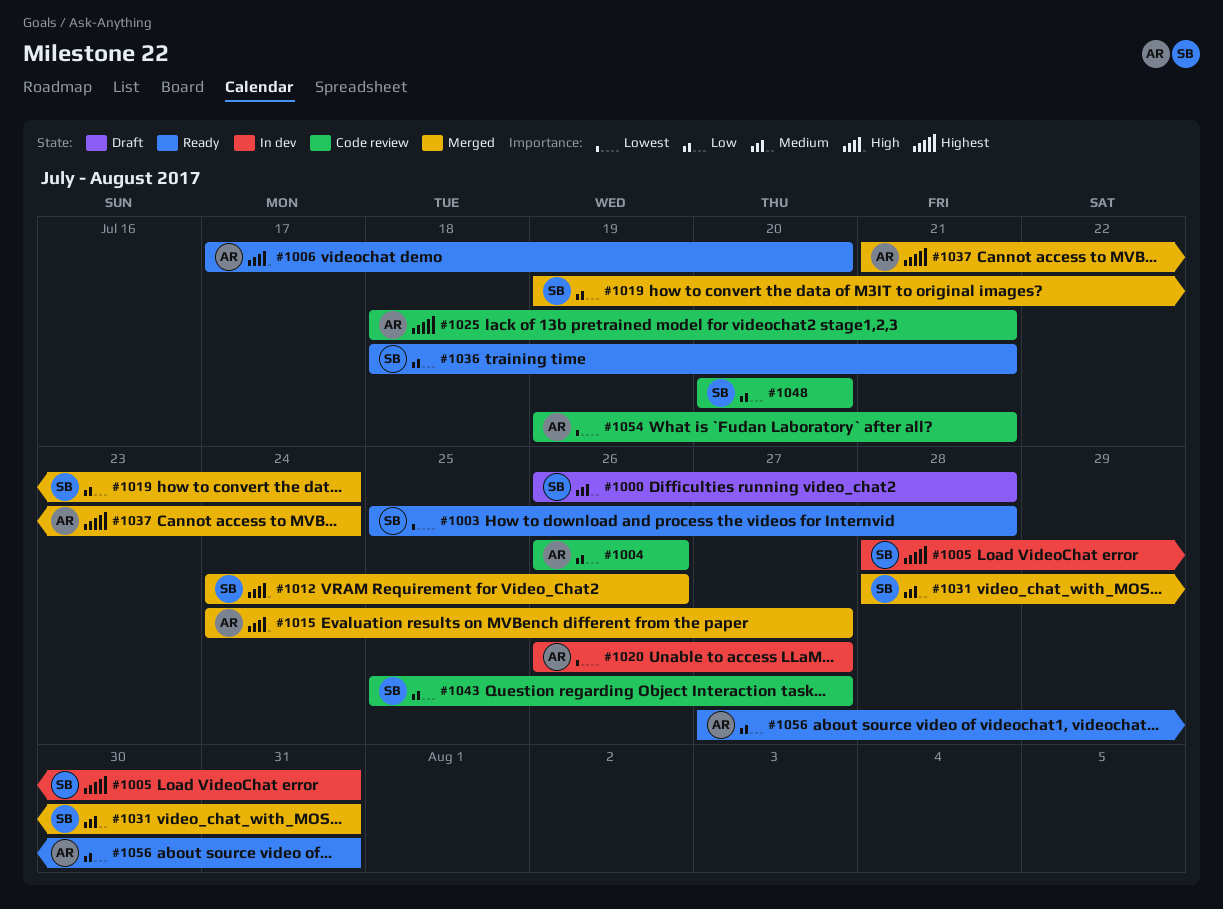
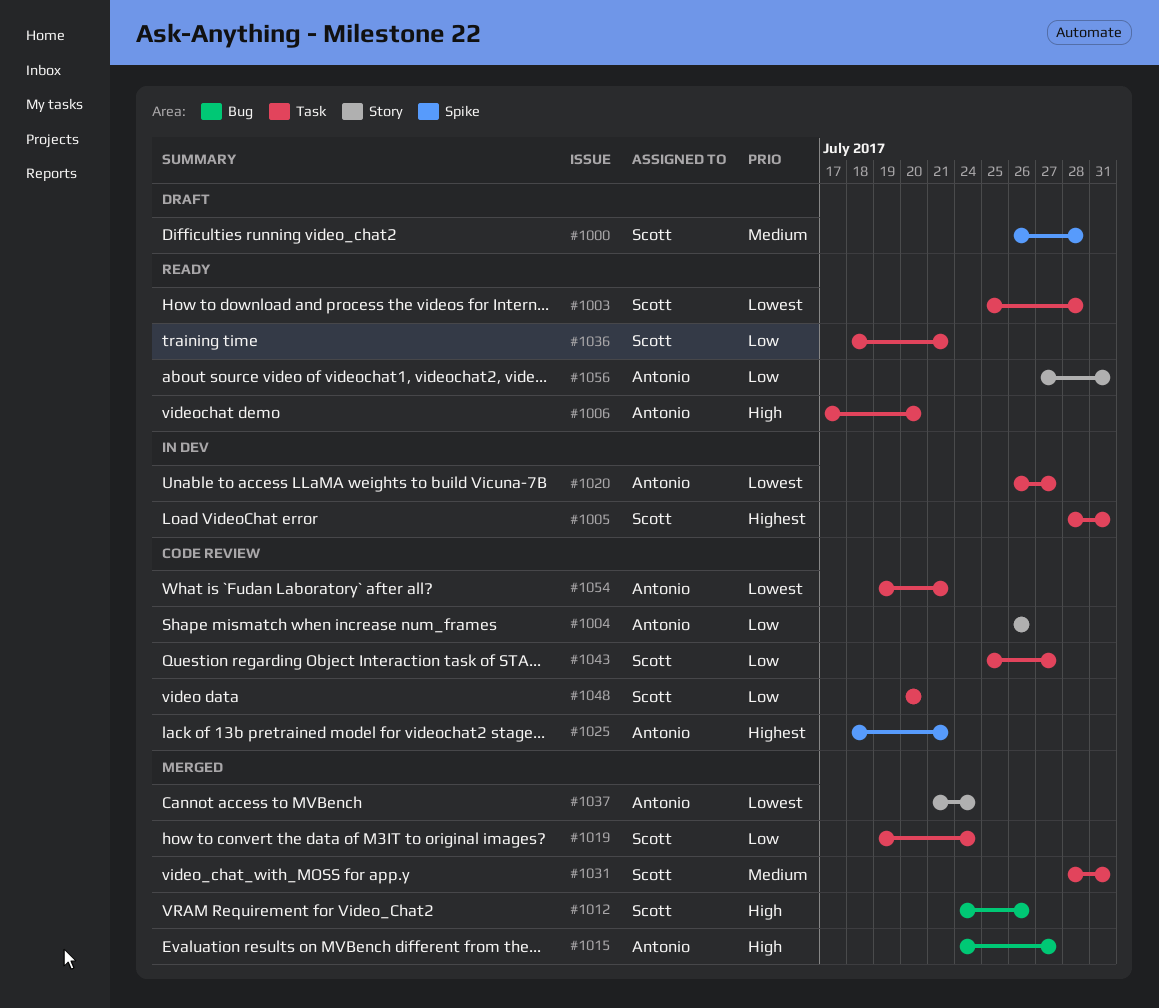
#1037, priority: Highest -> Lowest

